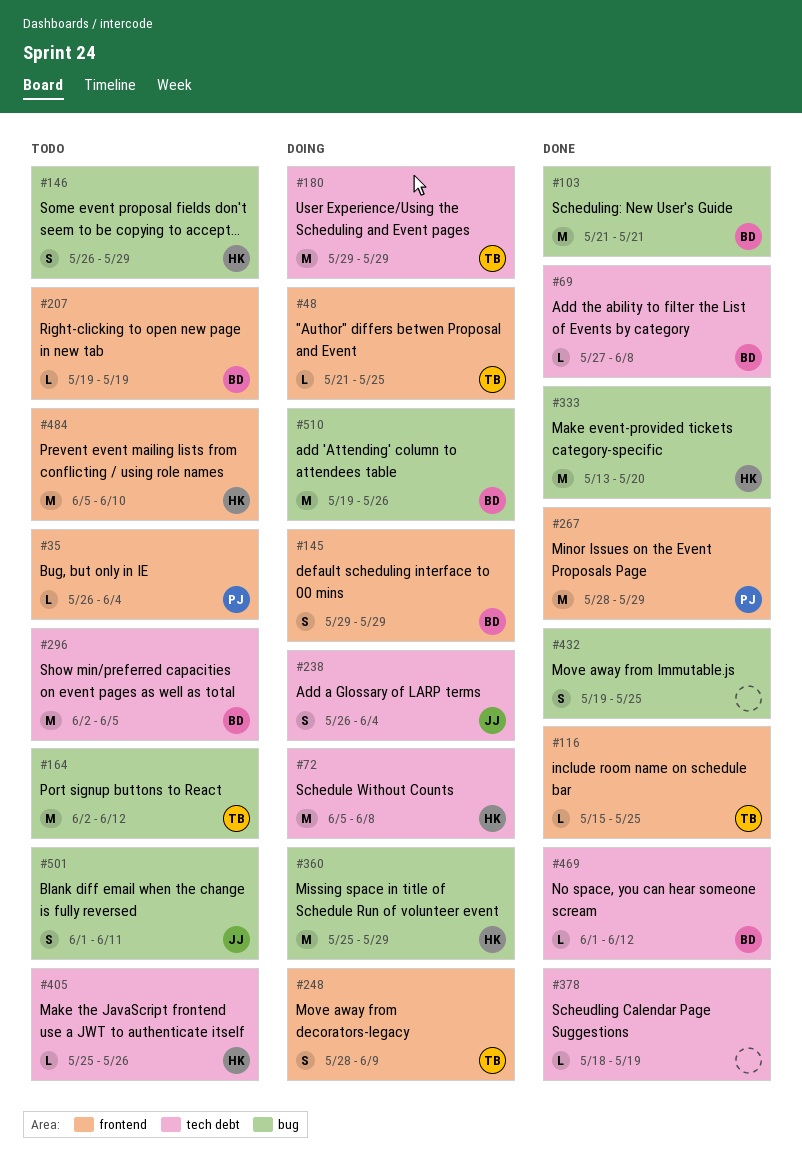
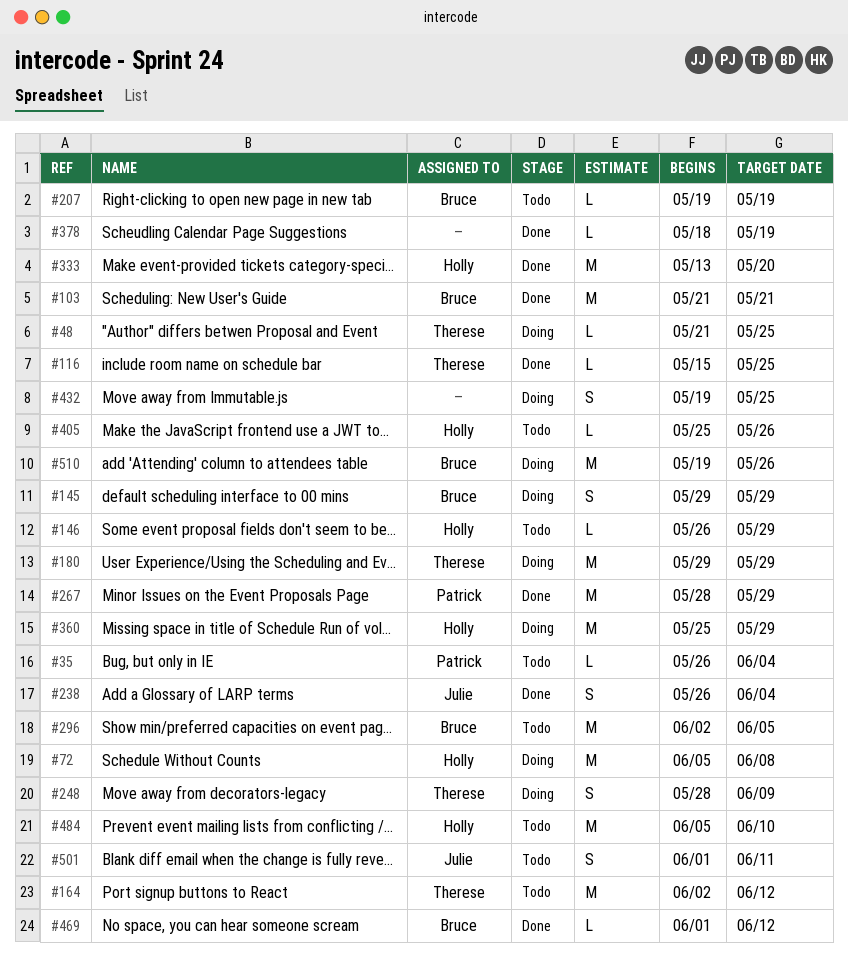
#69: present -> none
#146, estimate: S -> L
#238, status: Doing -> Done
#432, status: Done -> Doing

